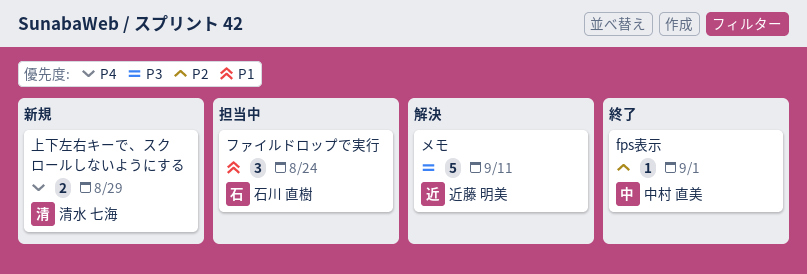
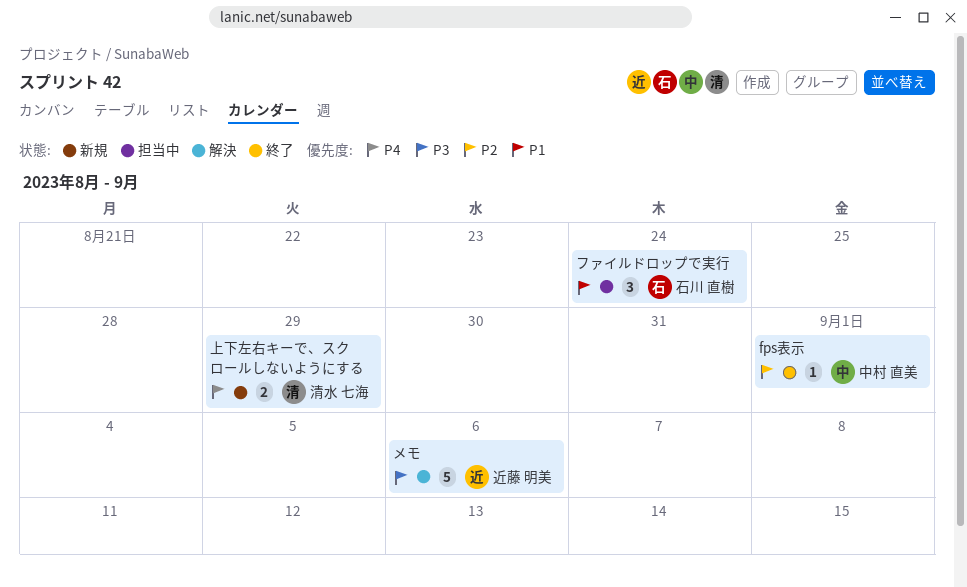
メモ, due: Sep 11 -> Sep 6

